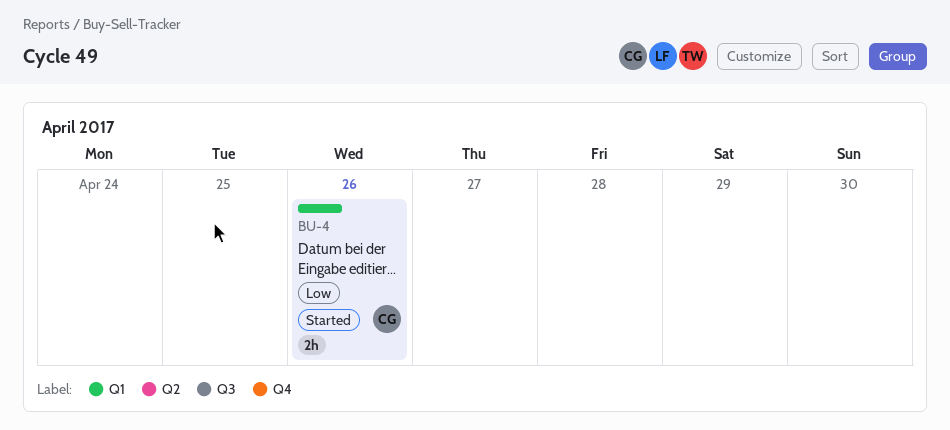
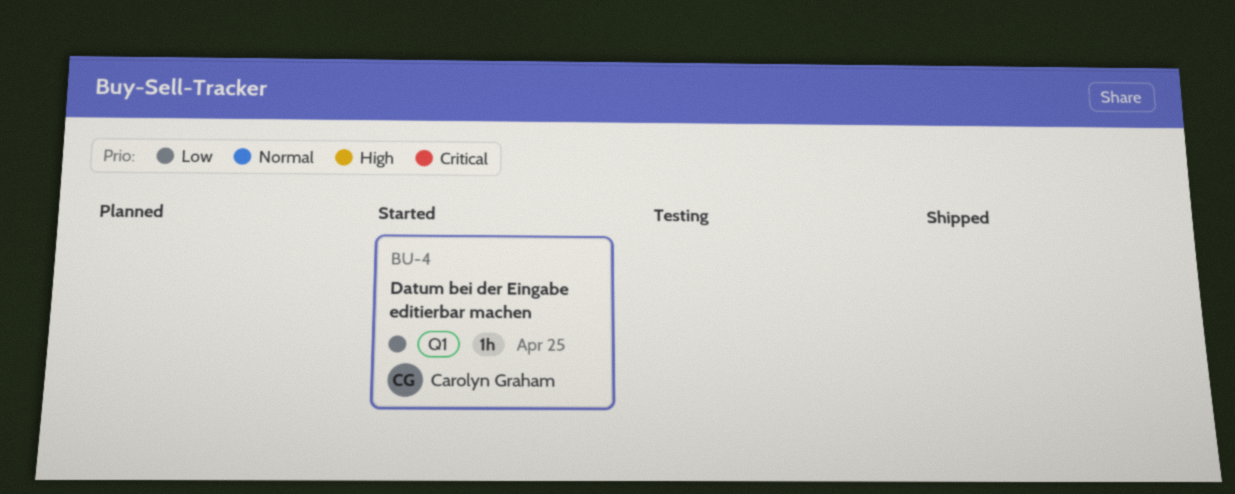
BU-4, estimate: 2h -> 1h
BU-4, due: Apr 26 -> Apr 25

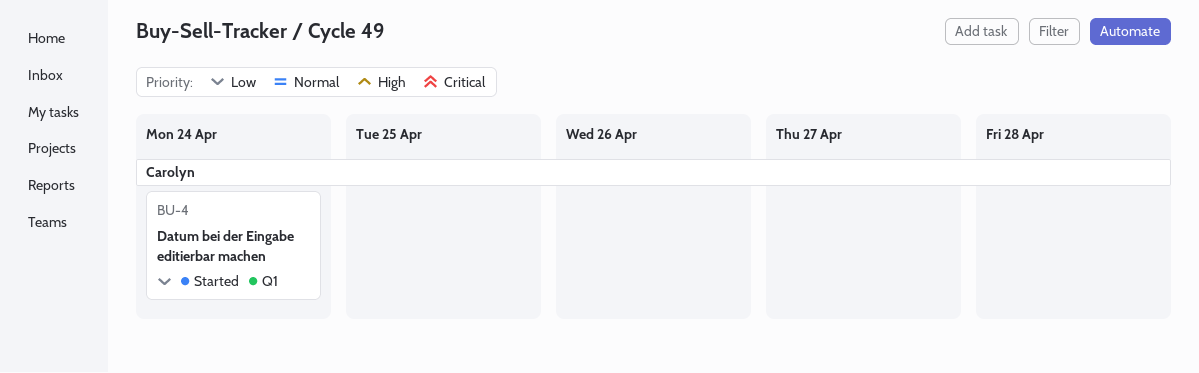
BU-4, due: Apr 25 -> Apr 24

